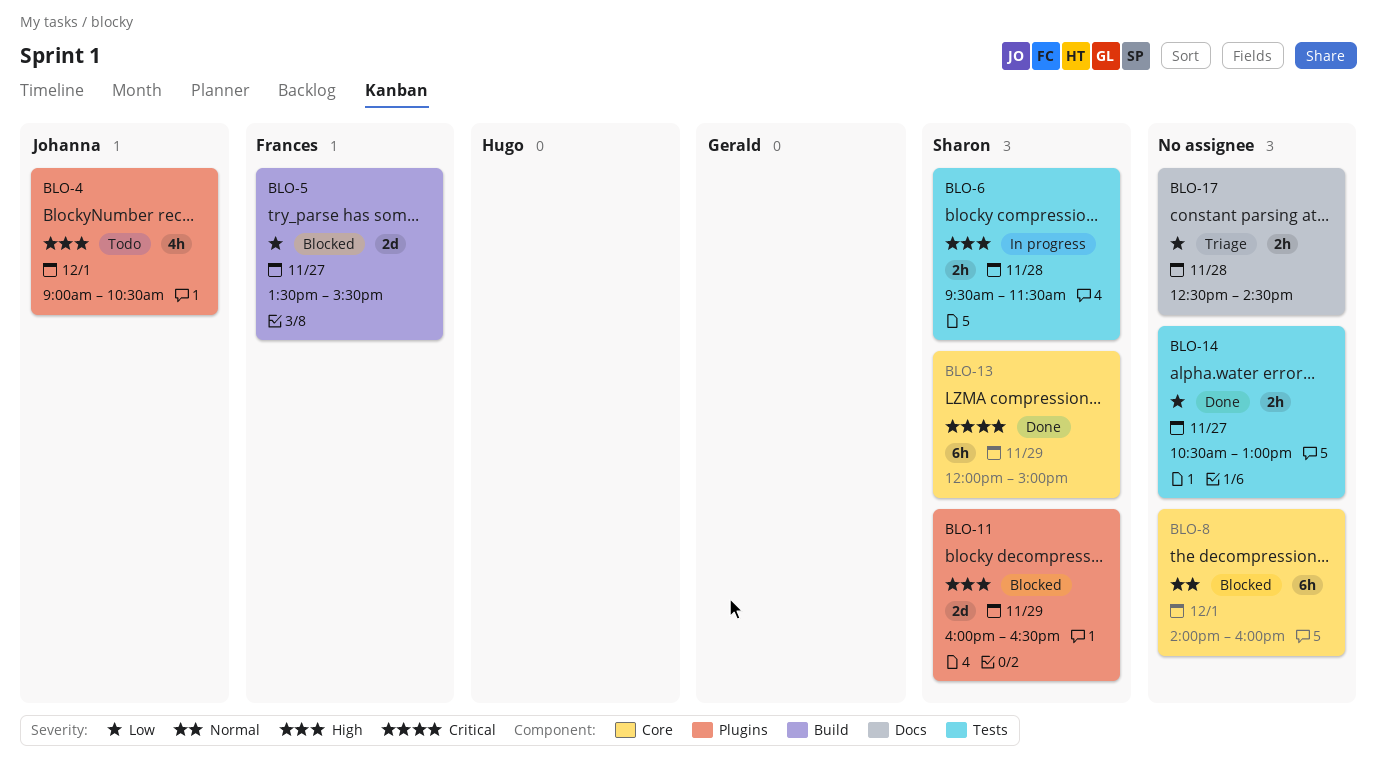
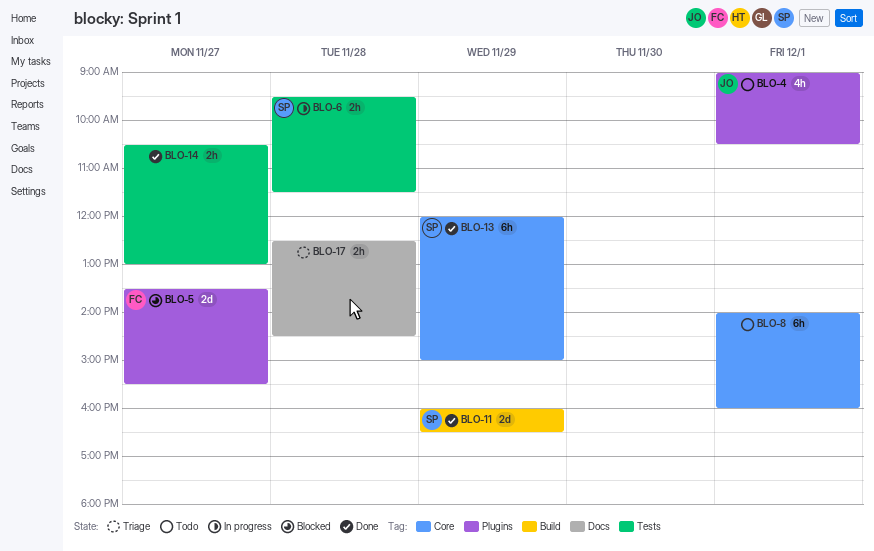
BLO-5, label: Build -> Plugins
BLO-8, status: Blocked -> Todo
BLO-11, status: Blocked -> Done
BLO-11, label: Plugins -> Build

